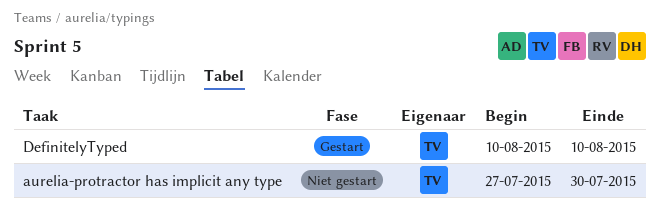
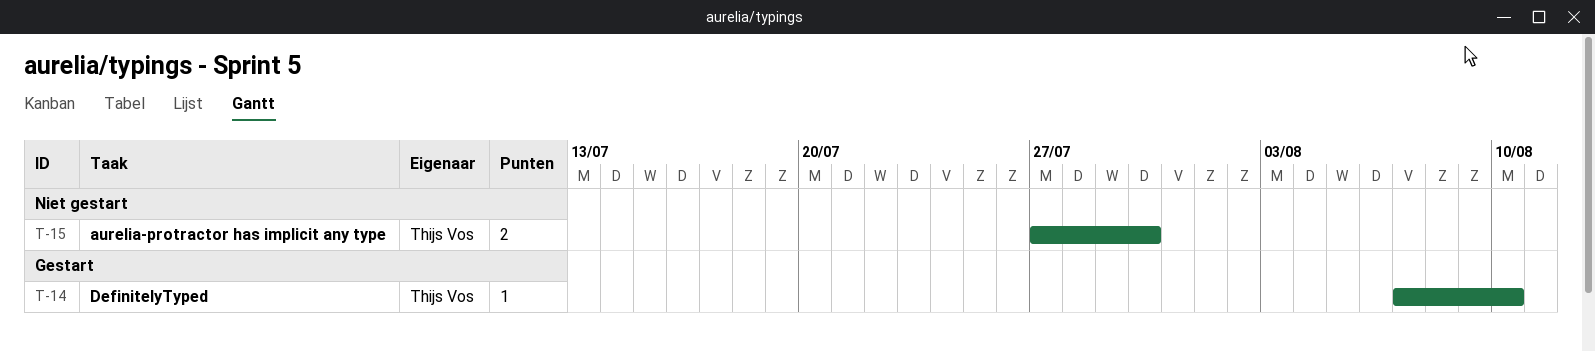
DefinitelyTyped, start: Aug 10 -> Aug 7

